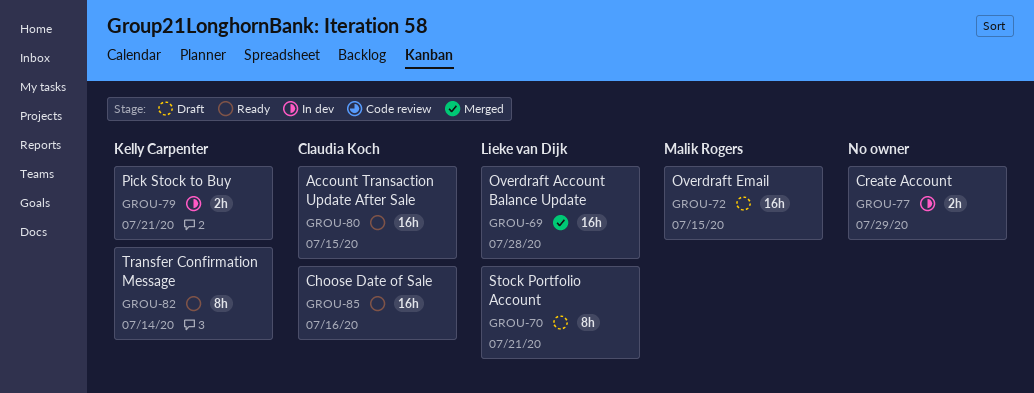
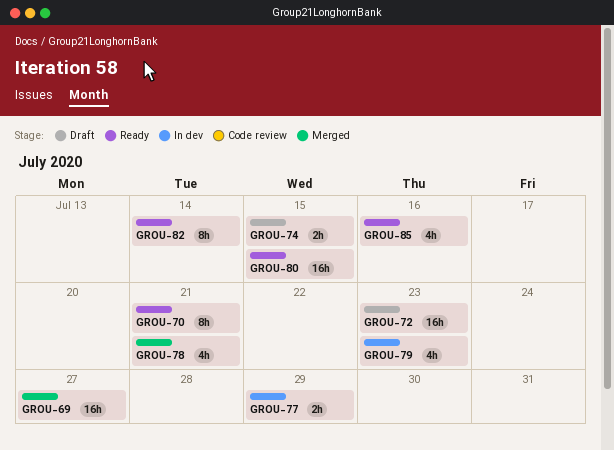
GROU-69, due: Jul 28 -> Jul 27
GROU-70, status: Draft -> Ready
GROU-72, due: Jul 15 -> Jul 23
GROU-74: none -> present
GROU-78: none -> present
GROU-79, estimate: 2h -> 4h
GROU-79, due: Jul 21 -> Jul 23
GROU-85, estimate: 16h -> 4h

